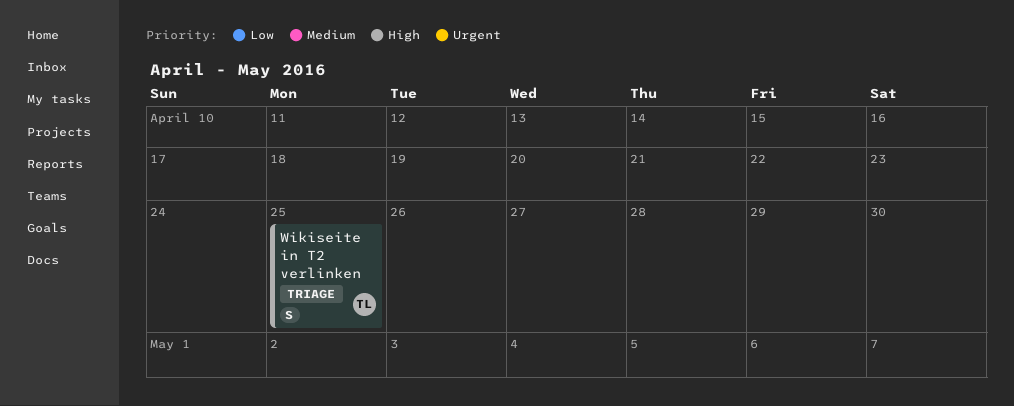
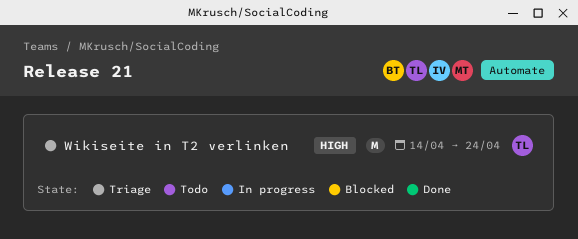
Wikiseite in T2 verlinken, estimate: S -> M
Wikiseite in T2 verlinken, due: Apr 25 -> Apr 24

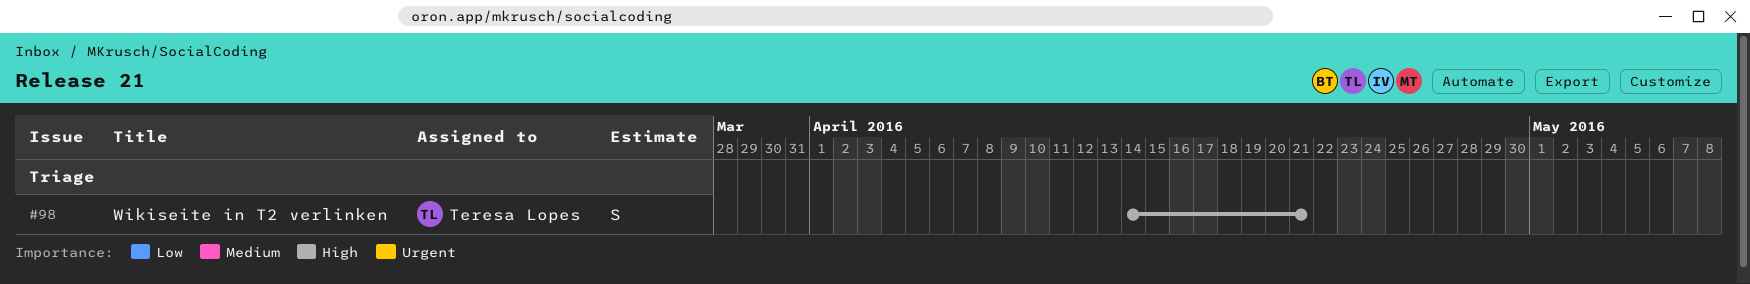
Wikiseite in T2 verlinken, estimate: M -> S
Wikiseite in T2 verlinken, due: Apr 24 -> Apr 21

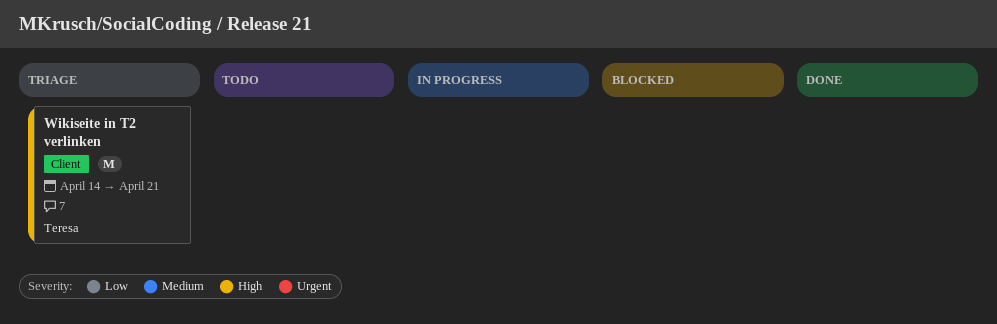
Wikiseite in T2 verlinken, estimate: S -> M

